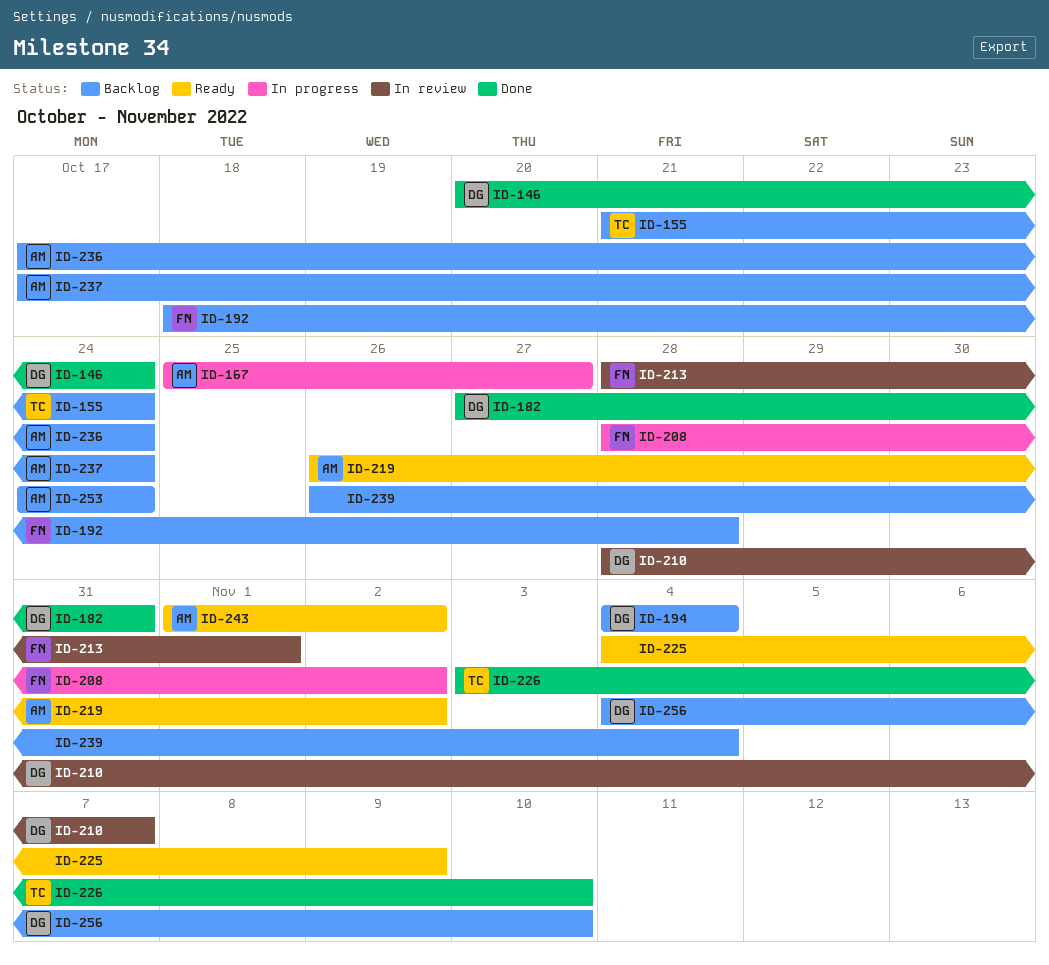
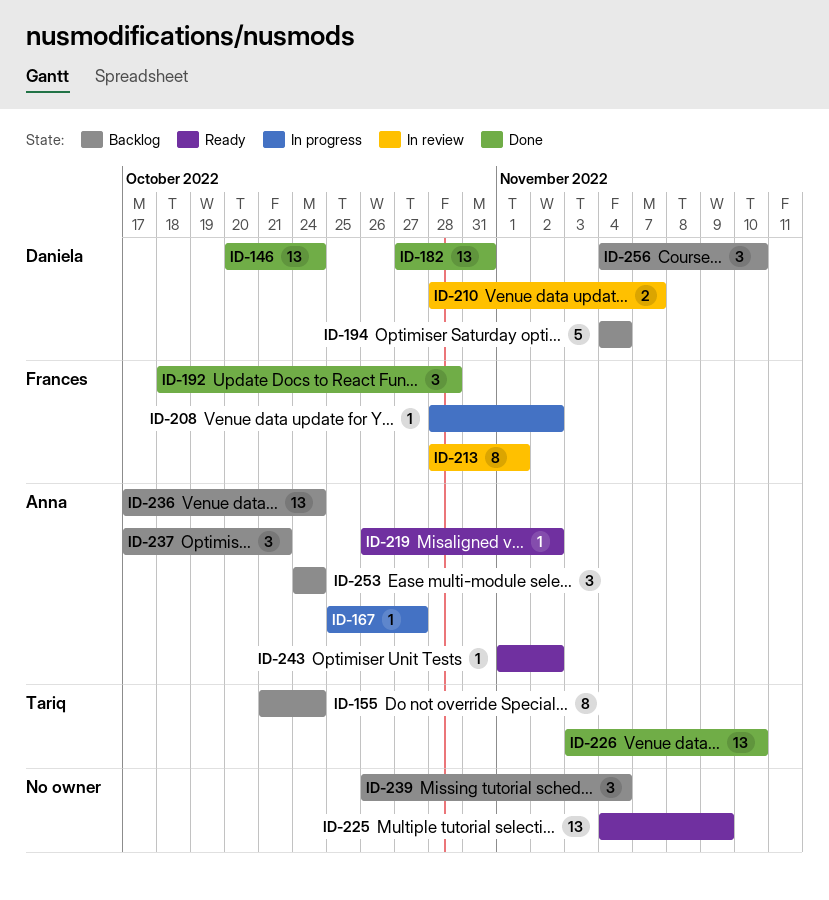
ID-192, status: Backlog -> Done
ID-237, due: Oct 24 -> Oct 21

